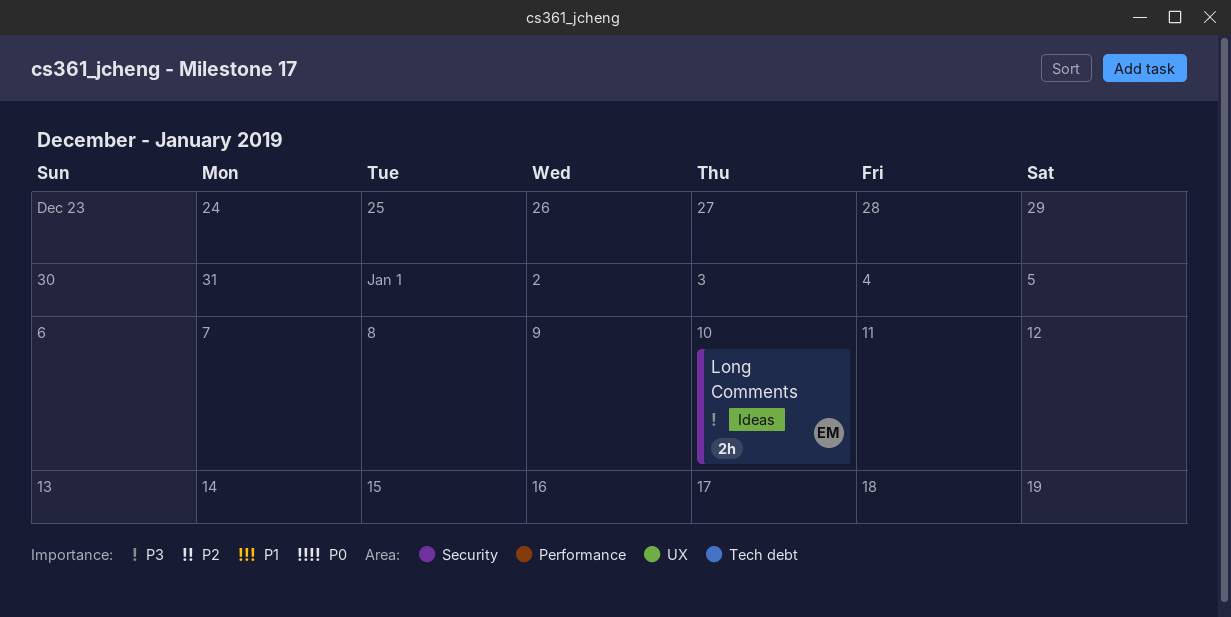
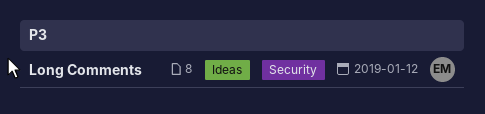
Long Comments, due: Jan 10 -> Jan 12

